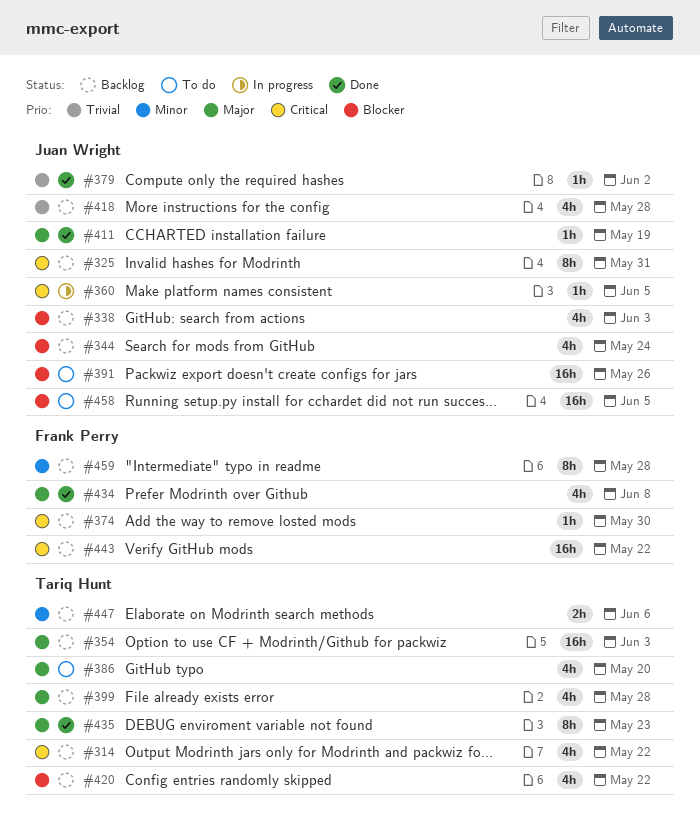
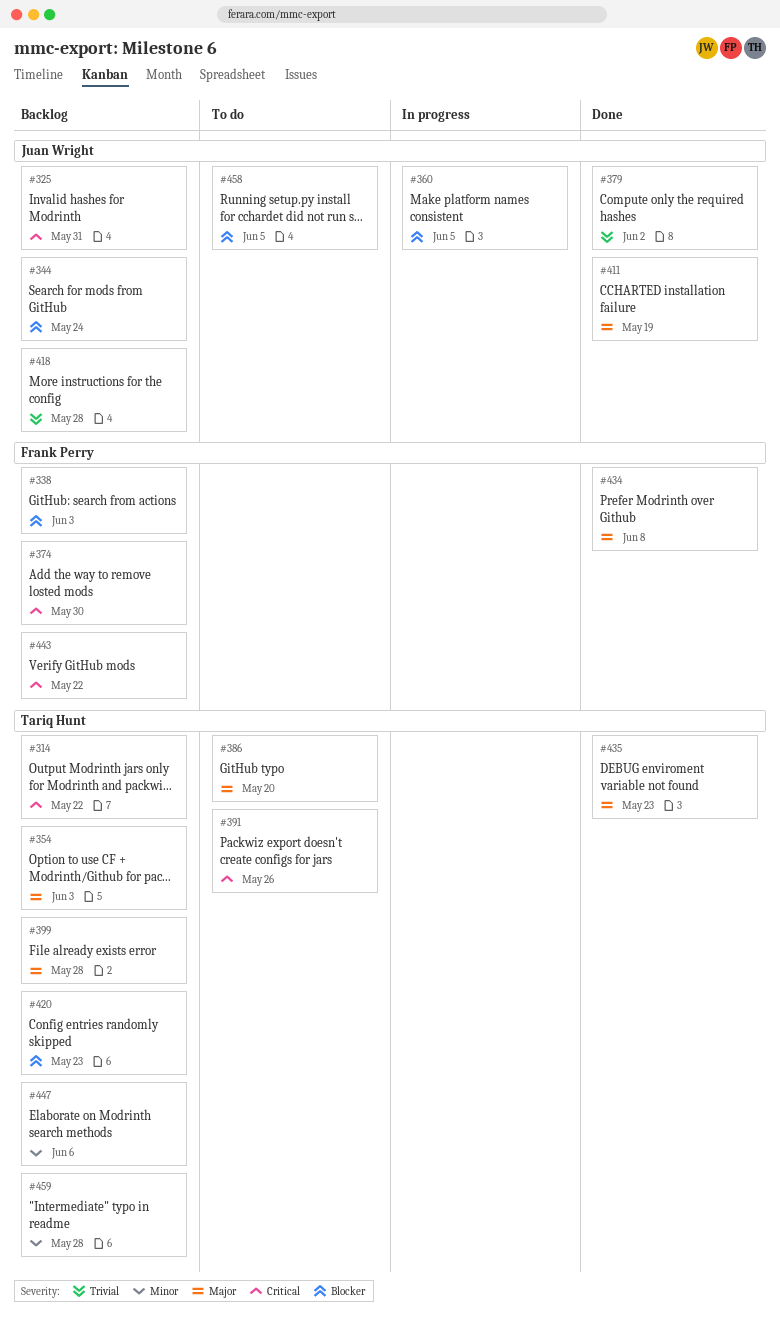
#338, owner: Juan Wright -> Frank Perry
#360, priority: Critical -> Blocker
#391, owner: Juan Wright -> Tariq Hunt
#391, priority: Blocker -> Critical
#420, due: May 22 -> May 23
#459, owner: Frank Perry -> Tariq Hunt

